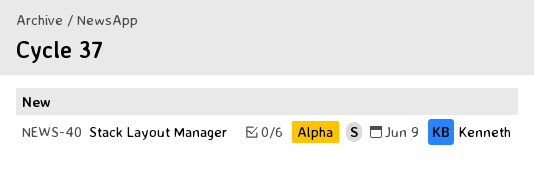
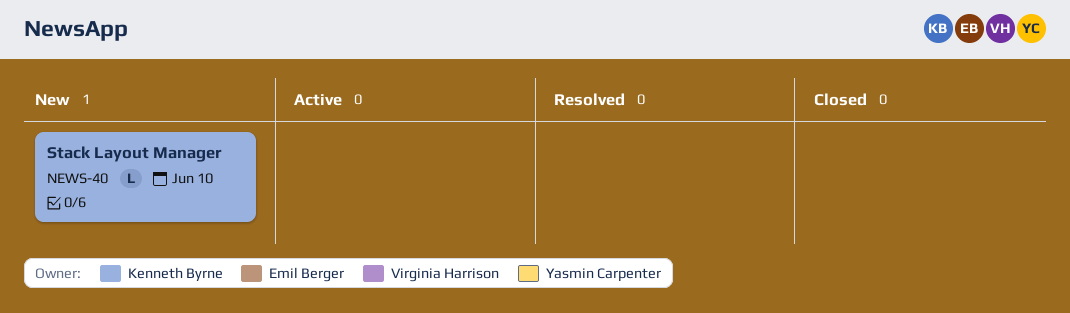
NEWS-40, estimate: S -> L
NEWS-40, due: Jun 9 -> Jun 10

